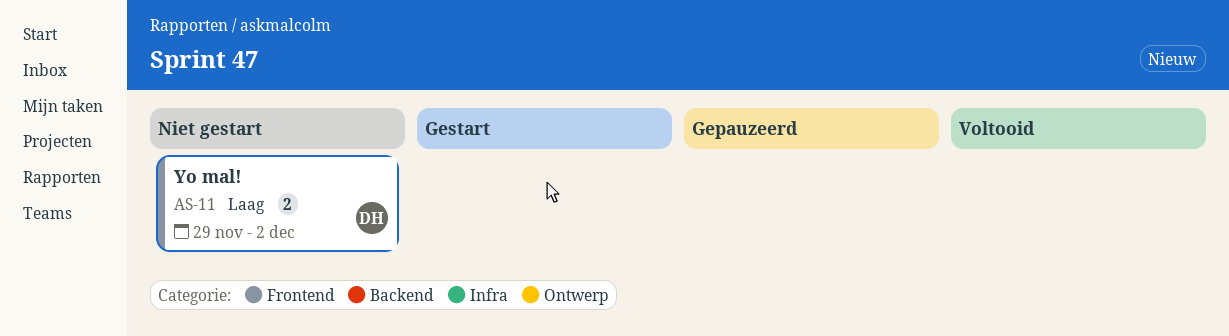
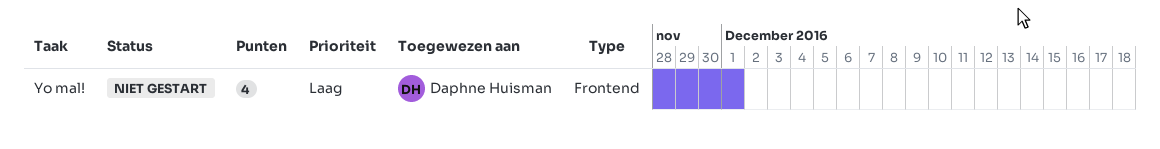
Yo mal!, estimate: 2 -> 4
Yo mal!, start: Nov 29 -> Nov 28
Yo mal!, due: Dec 2 -> Dec 1

